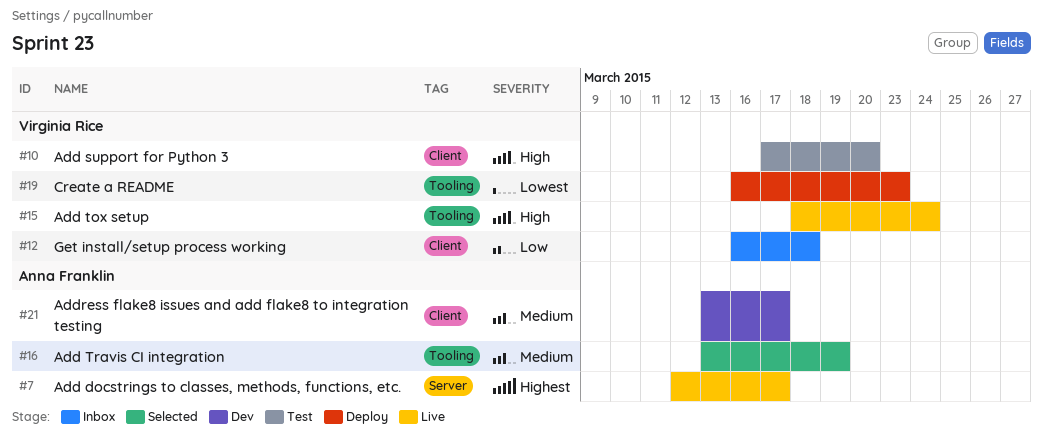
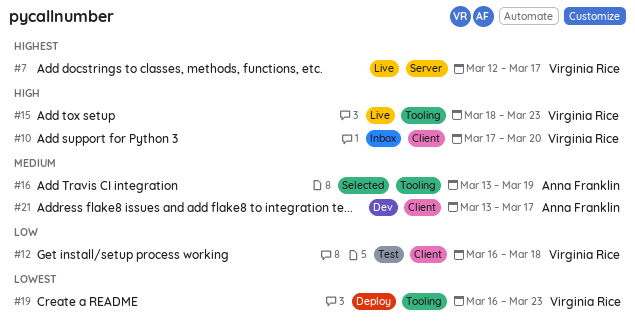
#7, owner: Anna Franklin -> Virginia Rice
#10, status: Test -> Inbox
#12, status: Inbox -> Test
#15, due: Mar 24 -> Mar 23

